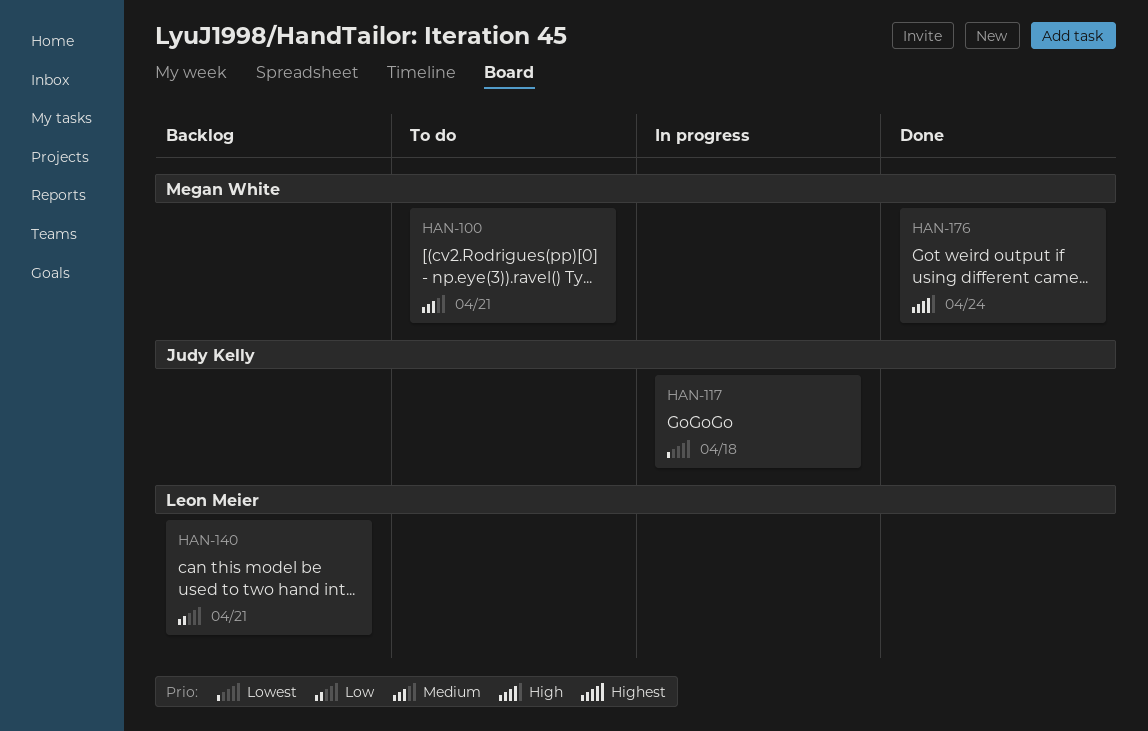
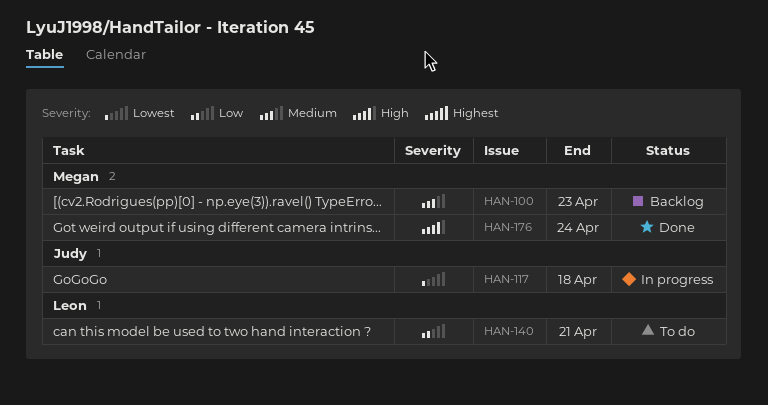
HAN-100, status: To do -> Backlog
HAN-100, due: Apr 21 -> Apr 23
HAN-140, status: Backlog -> To do

